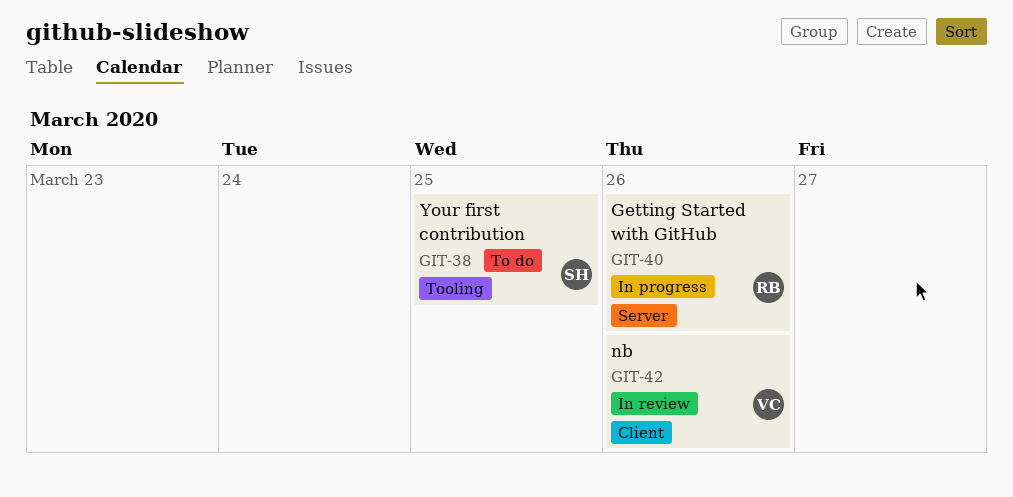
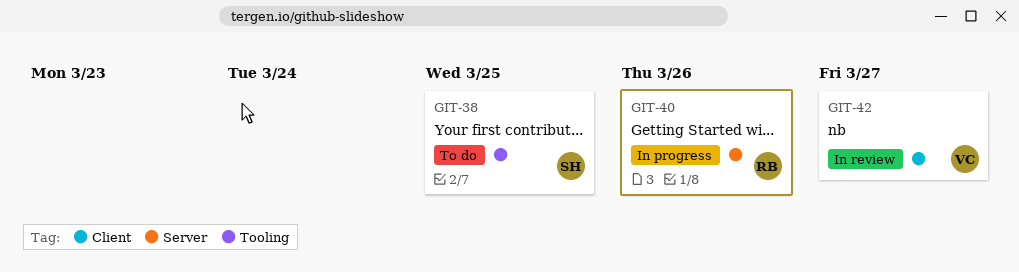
GIT-42, due: Mar 26 -> Mar 27

